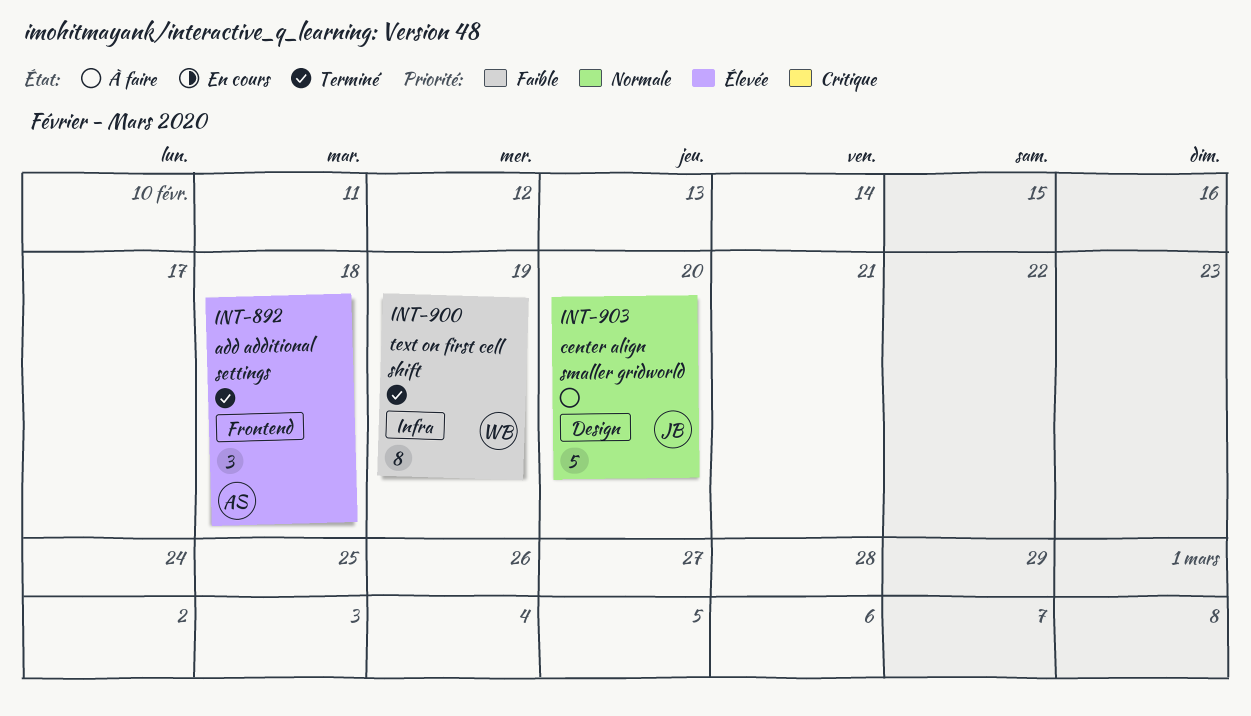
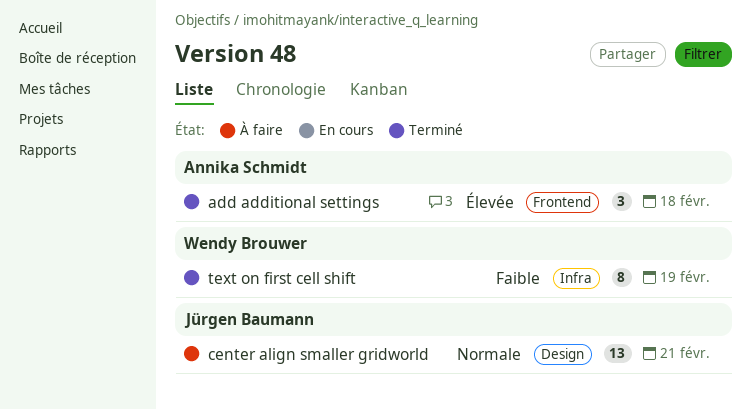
center align smaller gridworld, estimate: 5 -> 13
center align smaller gridworld, due: Feb 20 -> Feb 21

